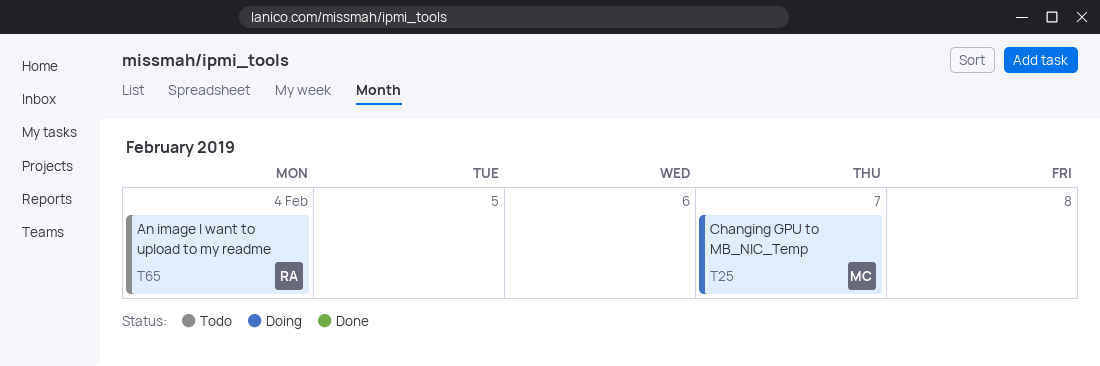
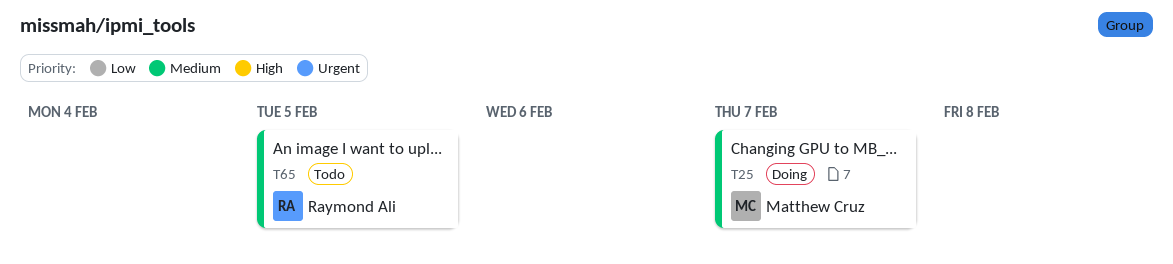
T65, due: Feb 4 -> Feb 5

